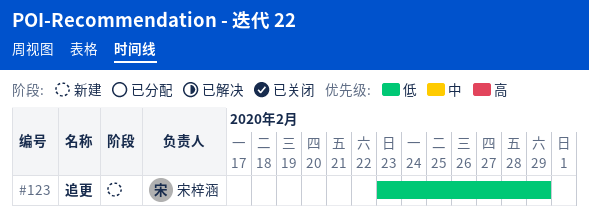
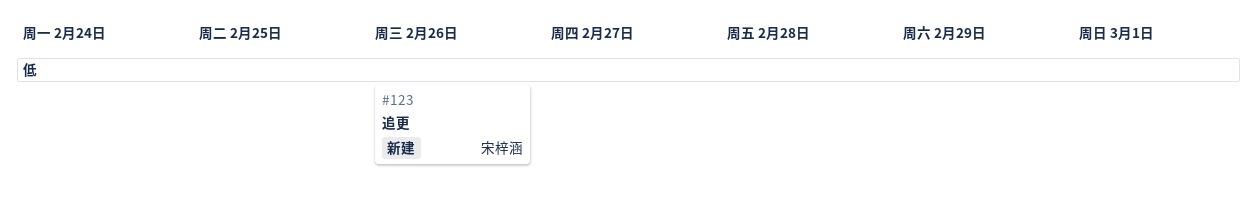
#123, due: Feb 29 -> Feb 26

